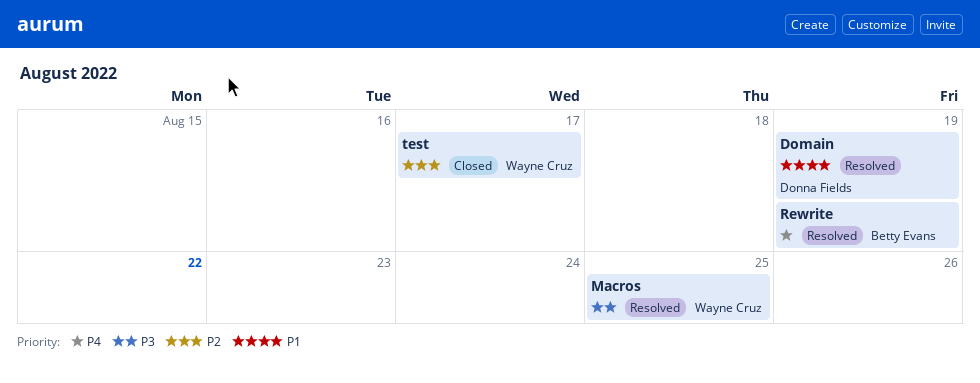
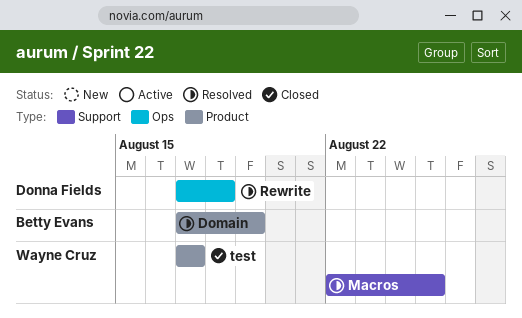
Domain, owner: Donna Fields -> Betty Evans
Rewrite, owner: Betty Evans -> Donna Fields
Rewrite, due: Aug 19 -> Aug 18

